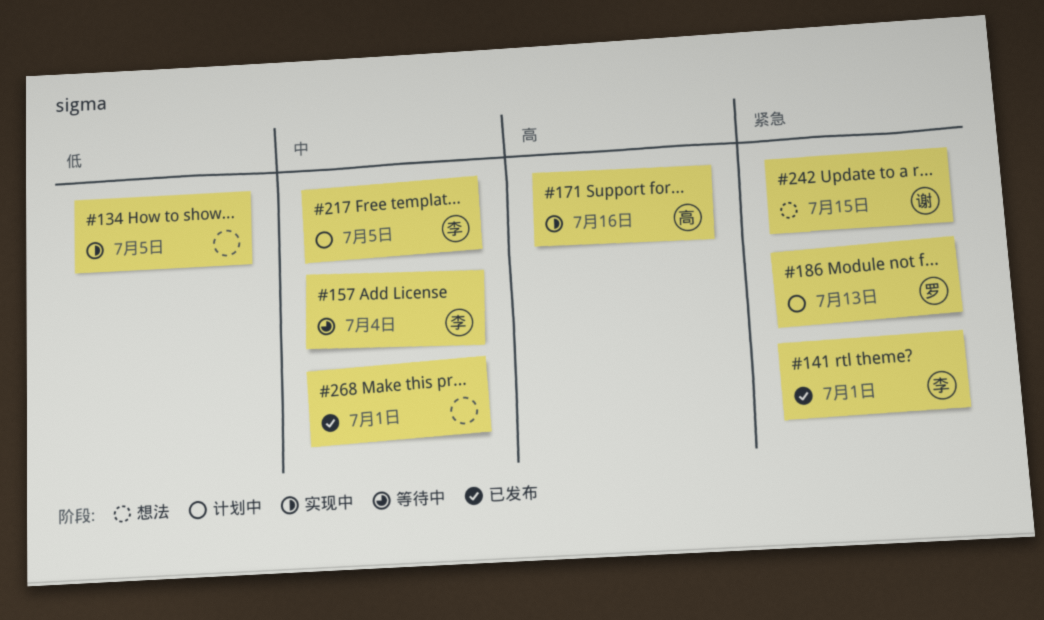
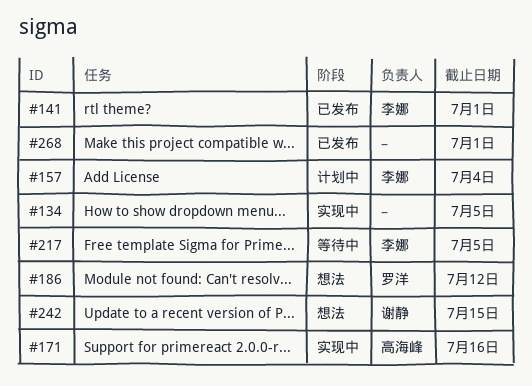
#157, status: 等待中 -> 计划中
#186, status: 计划中 -> 想法
#186, due: Jul 13 -> Jul 12
#217, status: 计划中 -> 等待中

